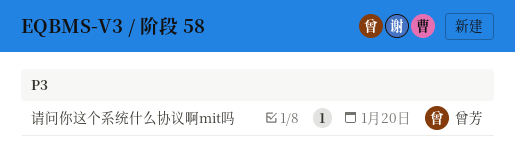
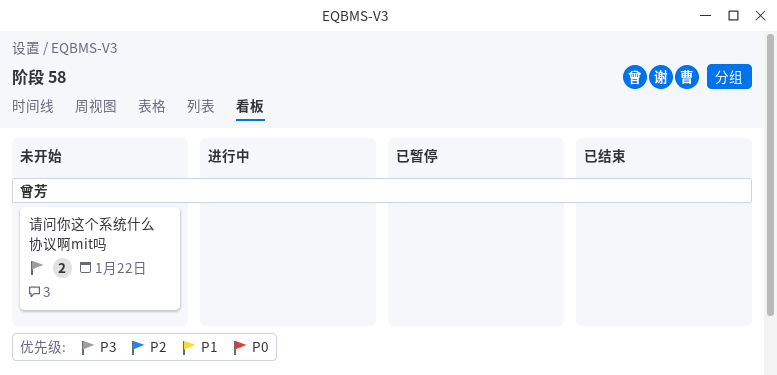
请问你这个系统什么协议啊mit吗, estimate: 1 -> 2
请问你这个系统什么协议啊mit吗, due: Jan 20 -> Jan 22

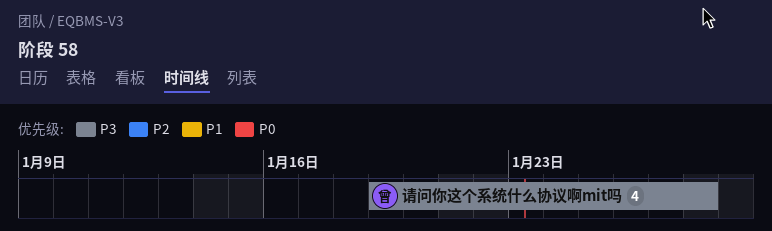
请问你这个系统什么协议啊mit吗, estimate: 2 -> 4
请问你这个系统什么协议啊mit吗, due: Jan 22 -> Jan 28

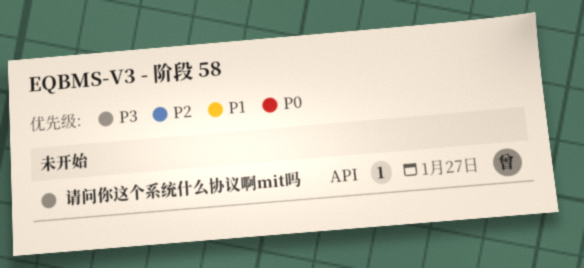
请问你这个系统什么协议啊mit吗, estimate: 4 -> 1
请问你这个系统什么协议啊mit吗, due: Jan 28 -> Jan 27

